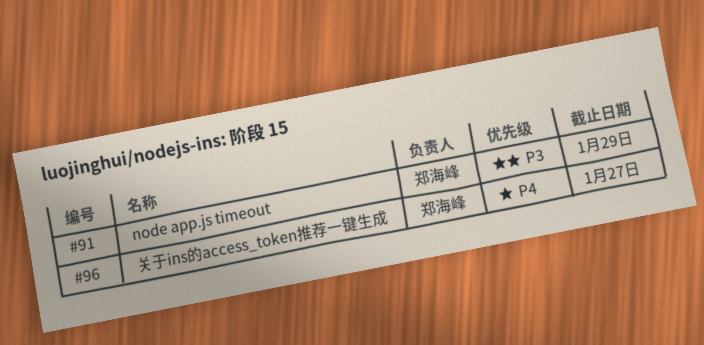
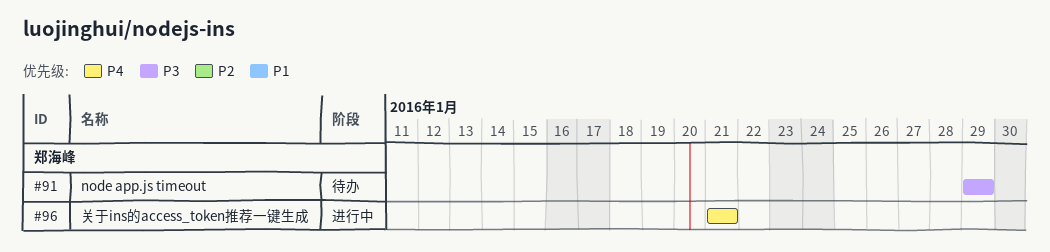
#96, due: Jan 27 -> Jan 21

